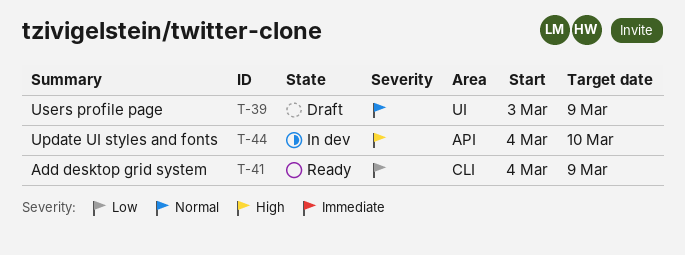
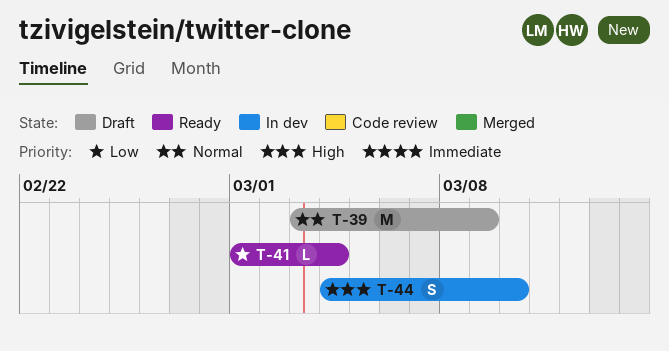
T-41, start: Mar 4 -> Mar 1
T-41, due: Mar 9 -> Mar 4

